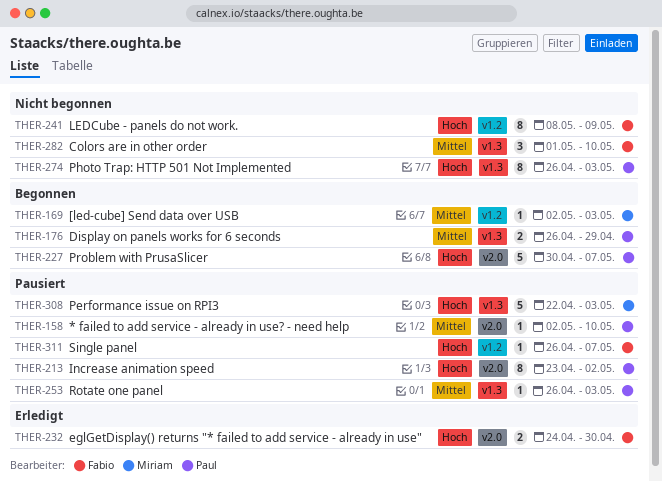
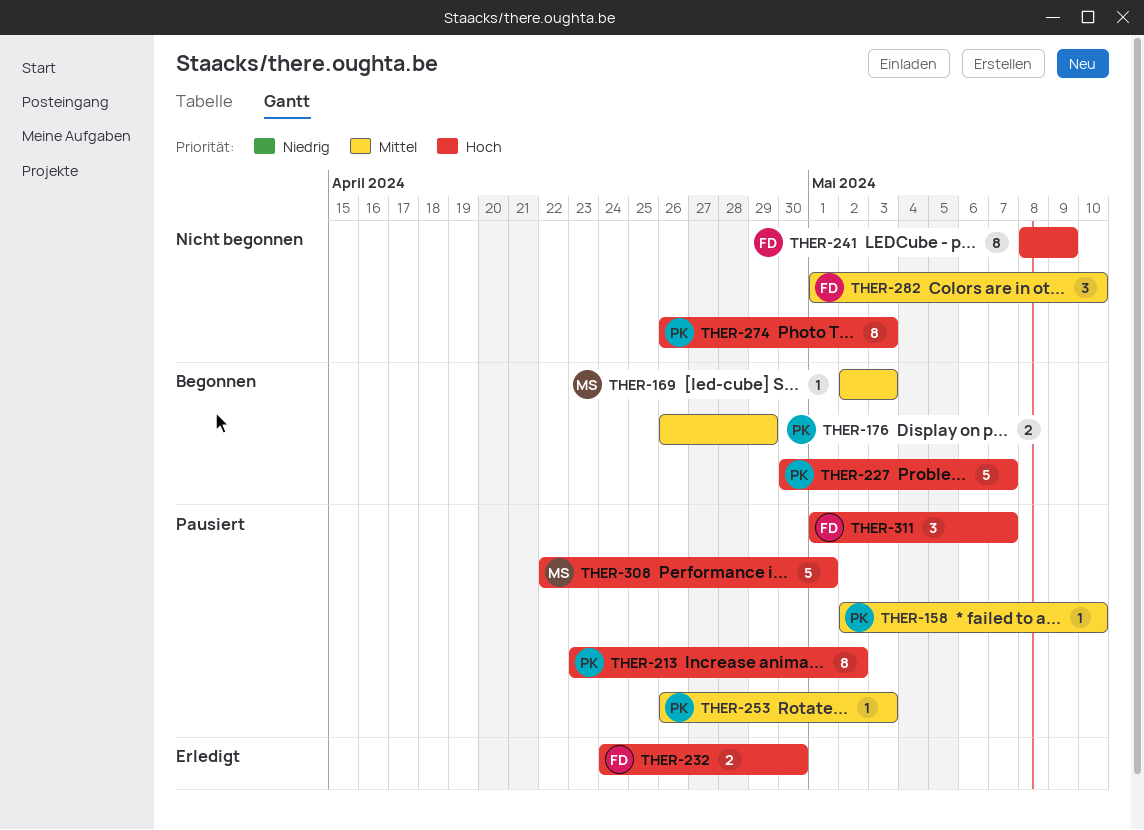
THER-308, due: May 3 -> May 1
THER-311, estimate: 1 -> 3
THER-311, start: Apr 26 -> May 1

